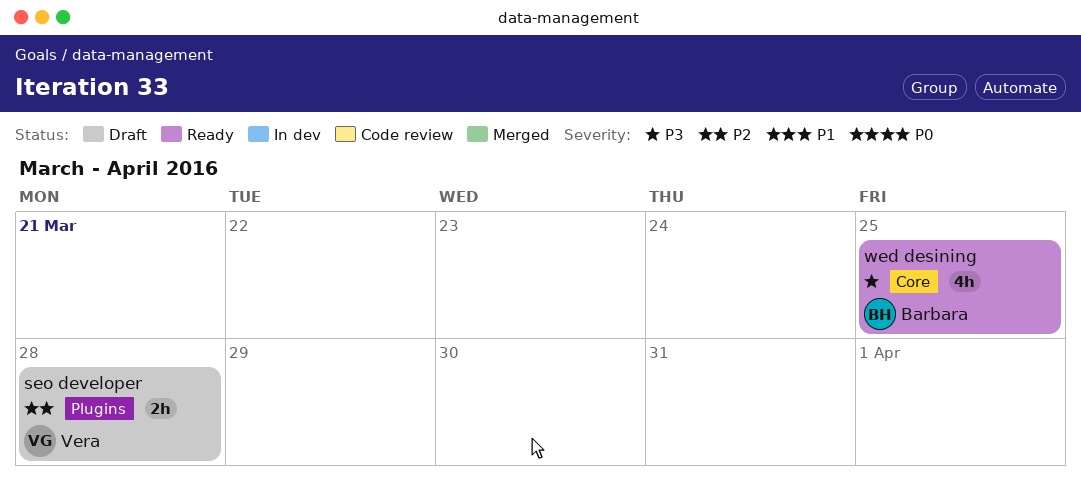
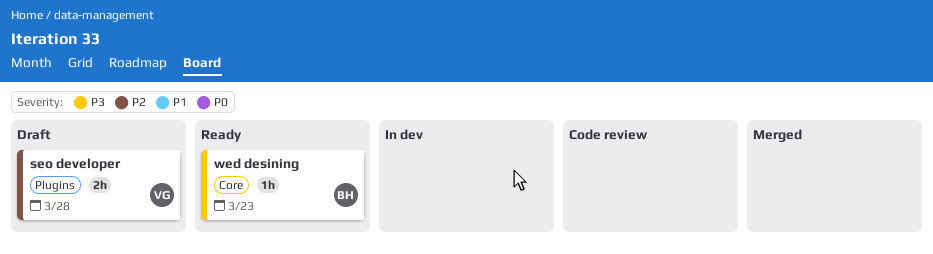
wed desining, estimate: 4h -> 1h
wed desining, due: Mar 25 -> Mar 23

